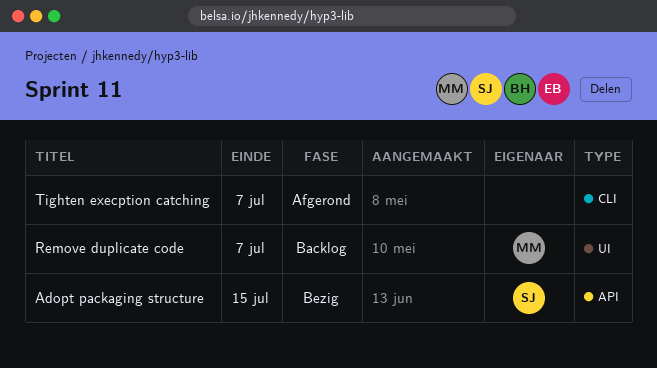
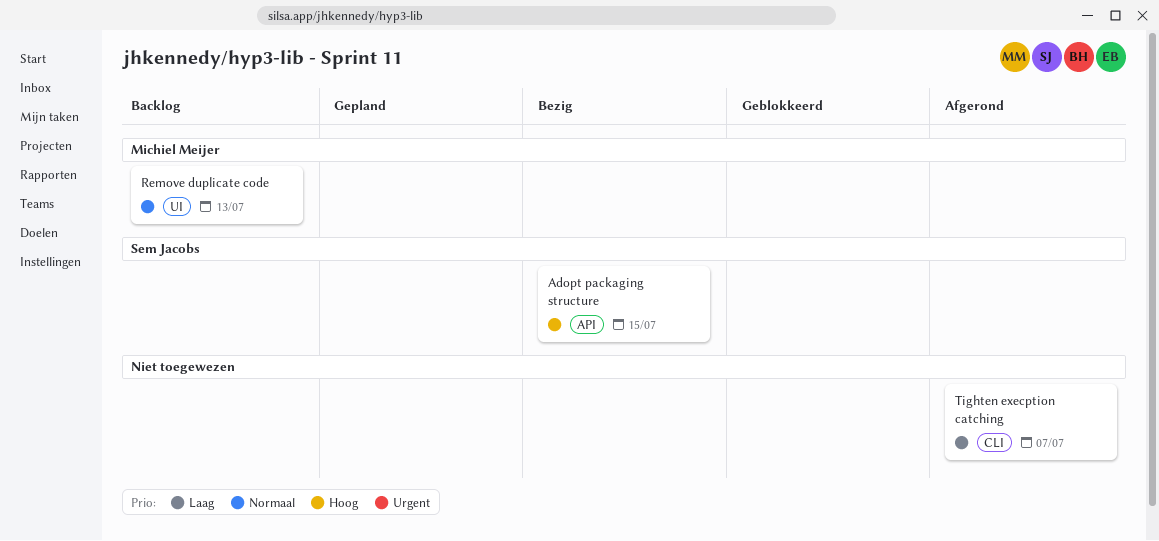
Remove duplicate code, due: Jul 7 -> Jul 13

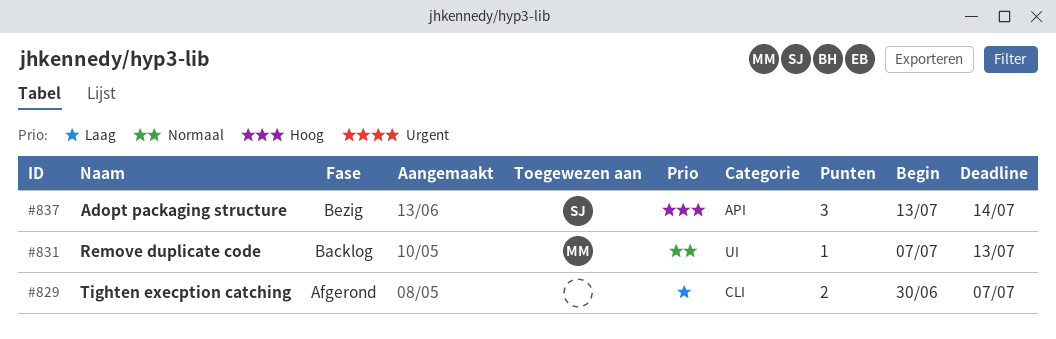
Adopt packaging structure, due: Jul 15 -> Jul 14

